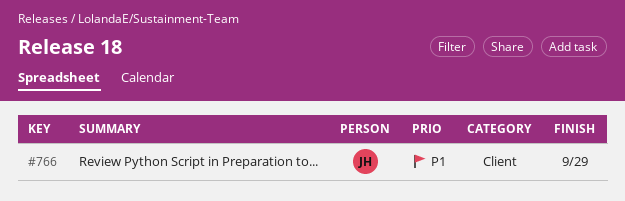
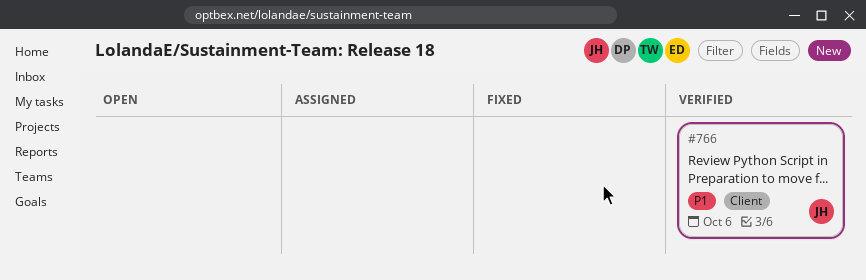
#766, due: Sep 29 -> Oct 6

